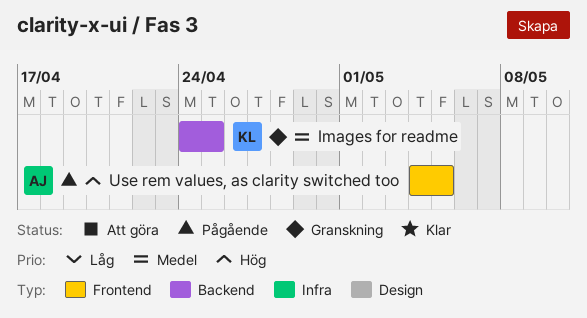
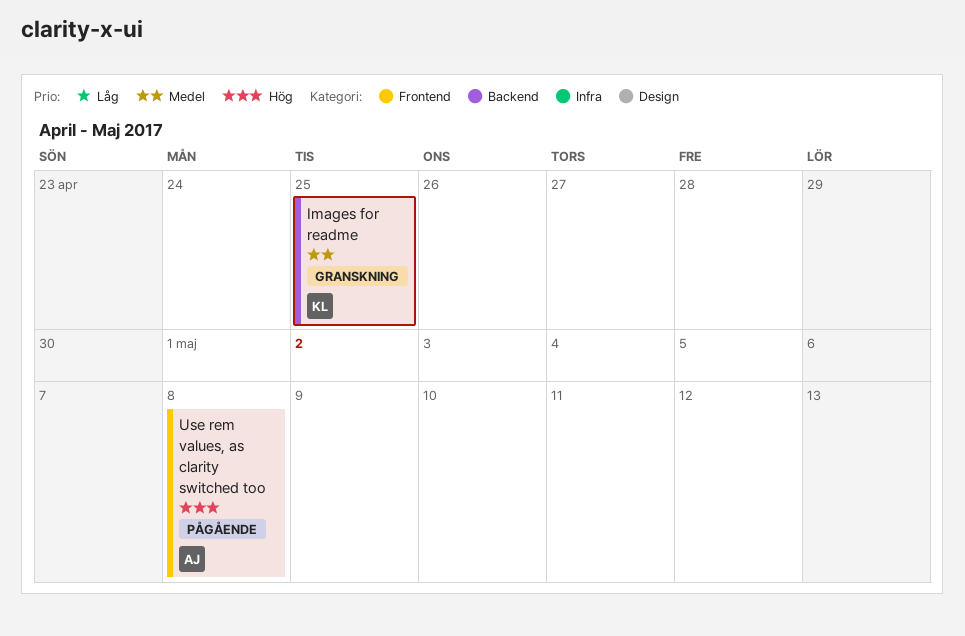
Use rem values, as clarity switched too, due: May 5 -> May 8

